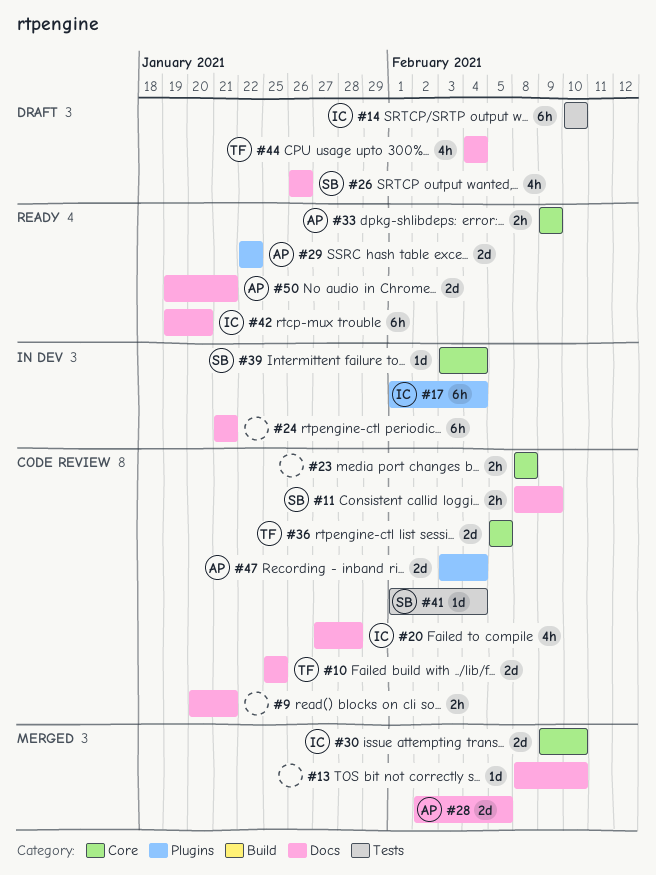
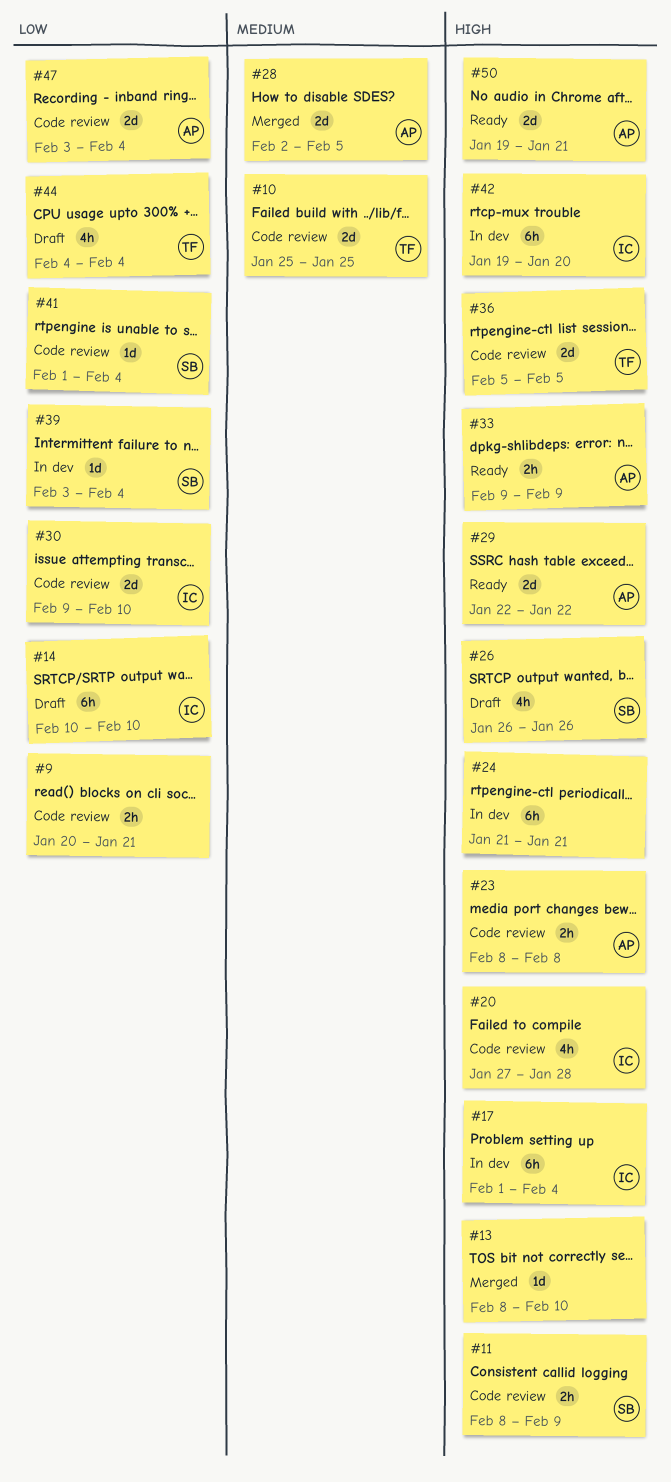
#23, owner: none -> AP
#30, status: Merged -> Code review
#42, status: Ready -> In dev

